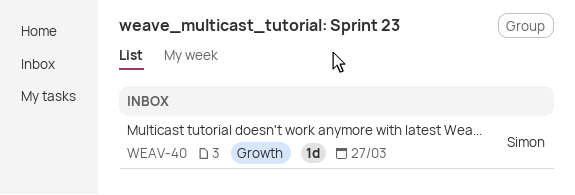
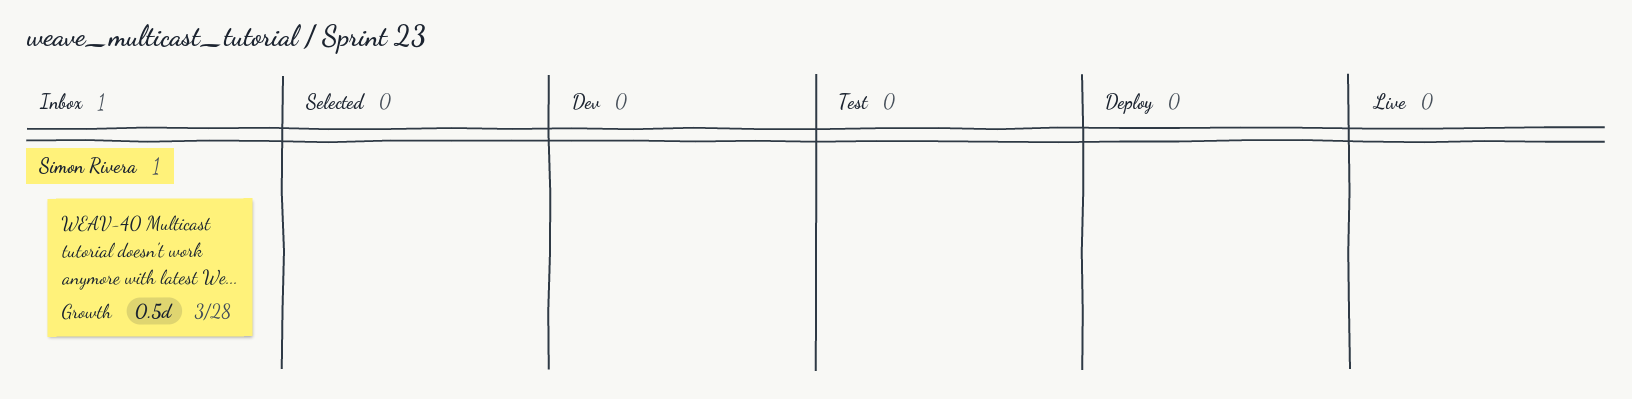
WEAV-40, estimate: 1d -> 0.5d
WEAV-40, due: Mar 27 -> Mar 28

